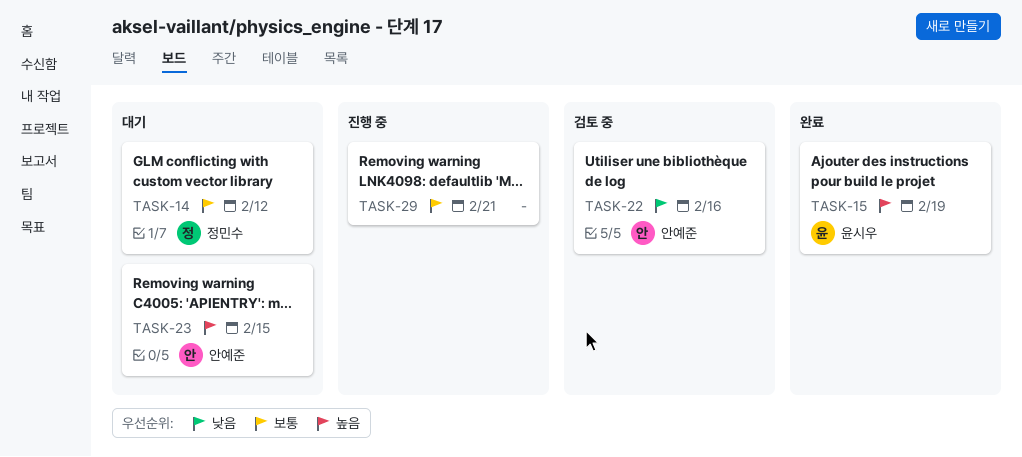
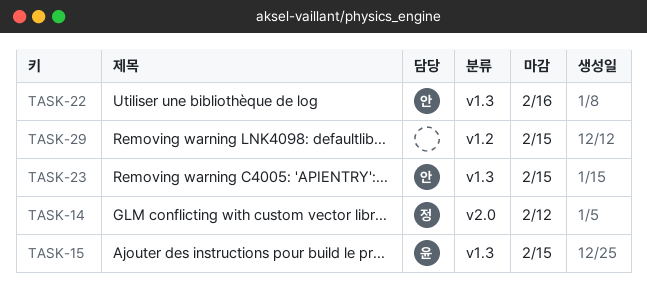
TASK-15, due: Feb 19 -> Feb 15
TASK-29, due: Feb 21 -> Feb 15

